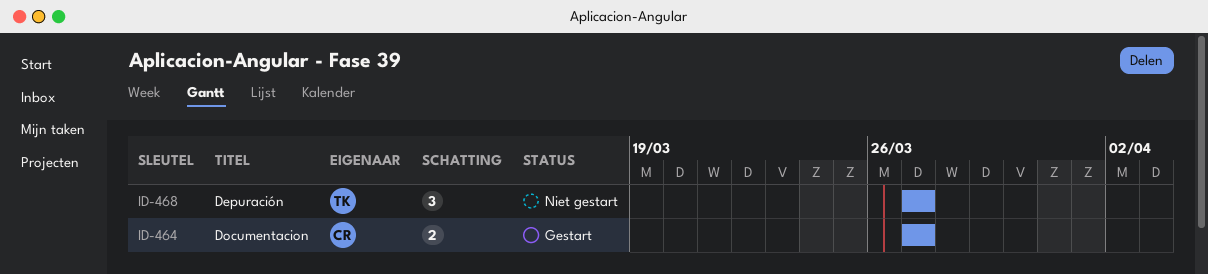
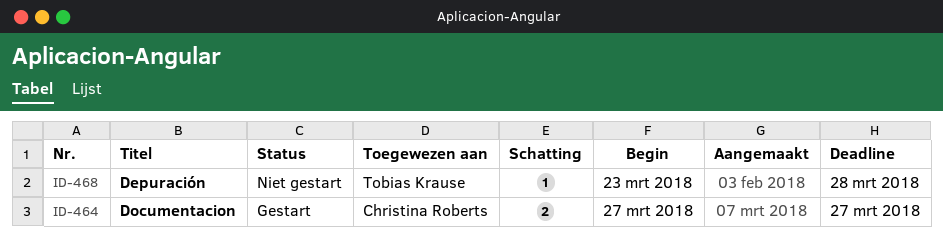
ID-468, estimate: 3 -> 1
ID-468, start: Mar 27 -> Mar 23
ID-468, due: Mar 27 -> Mar 28

